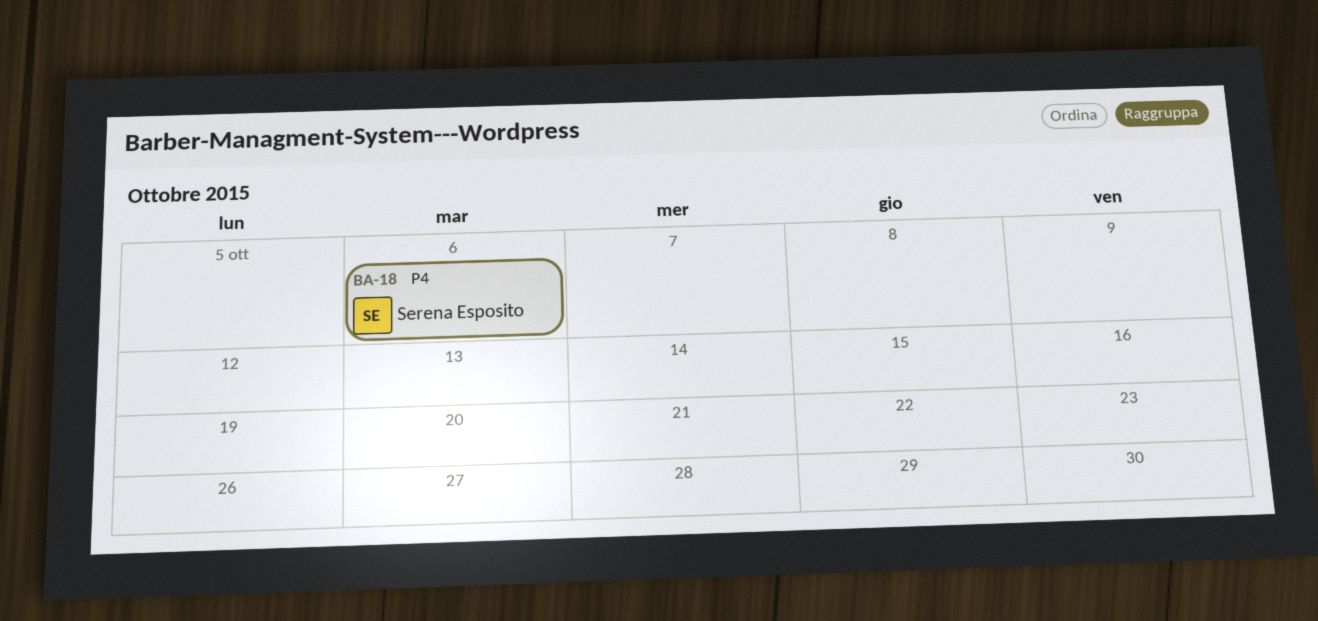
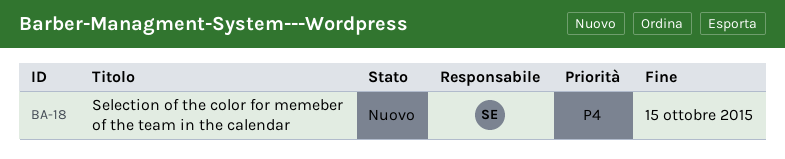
BA-18, due: Oct 6 -> Oct 15

